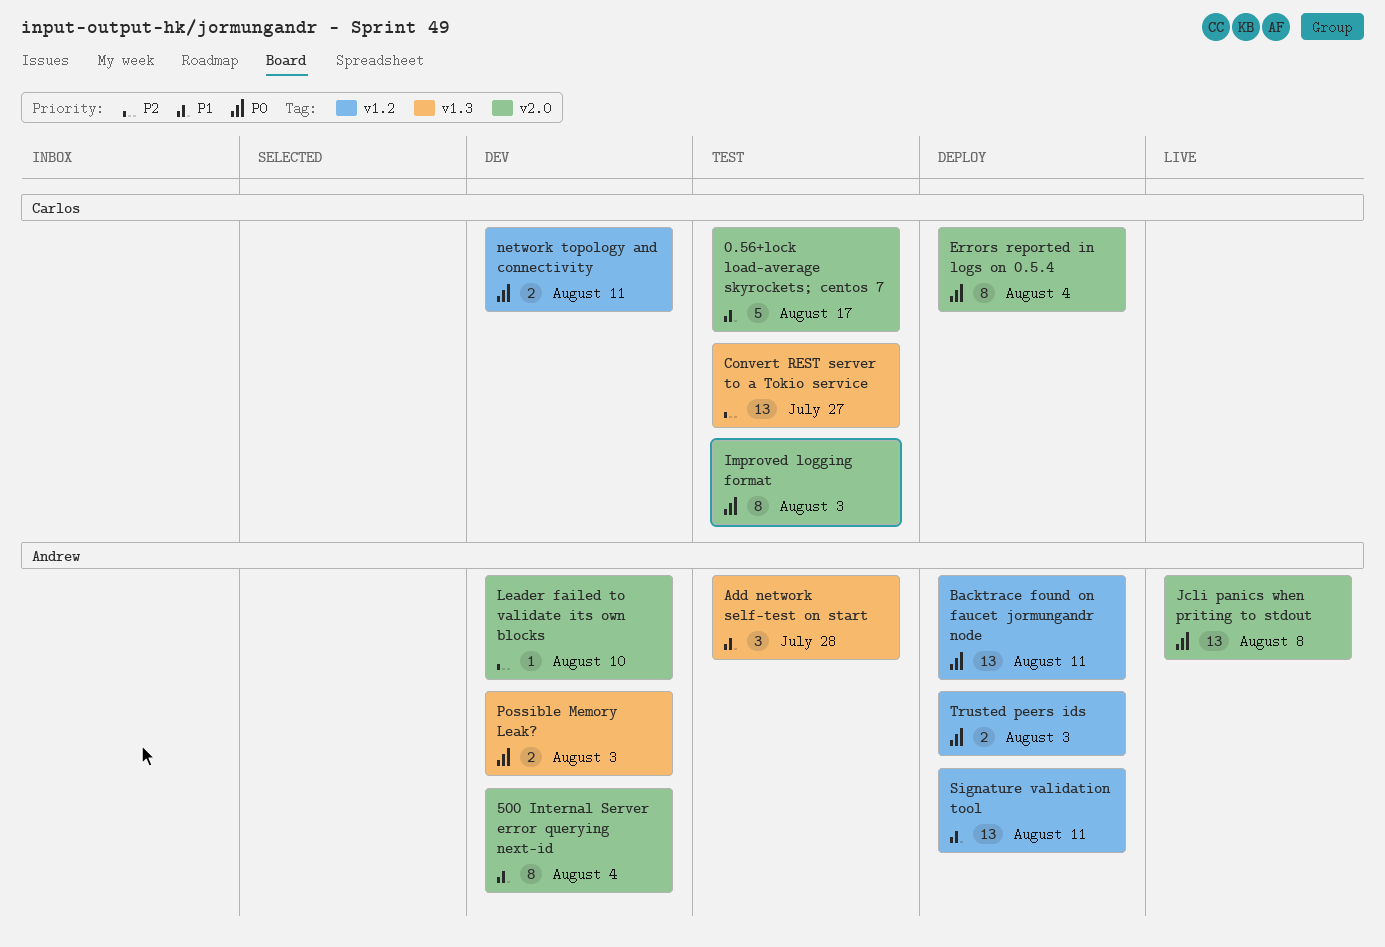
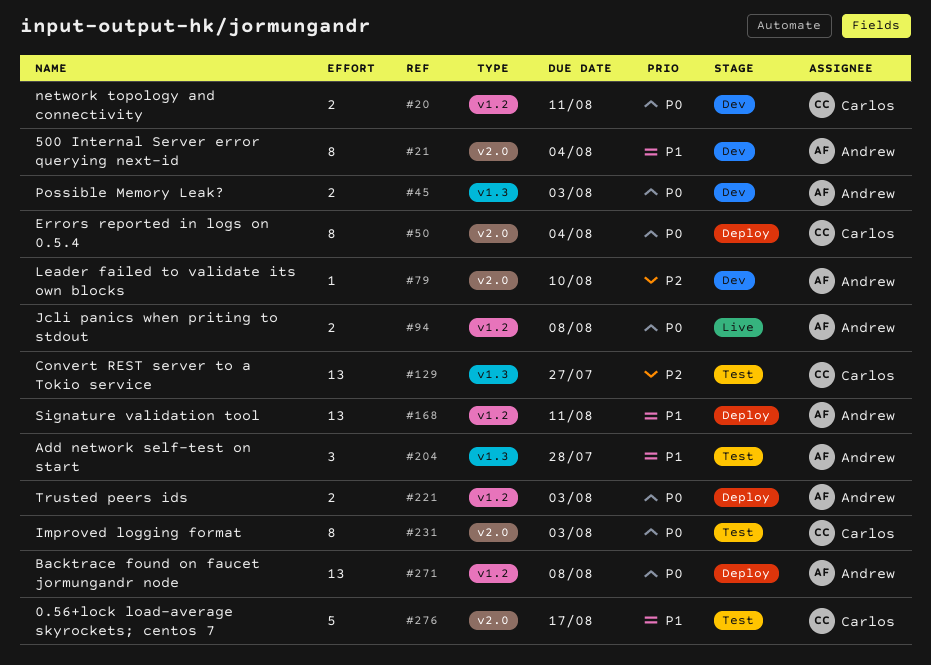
Backtrace found on faucet jormungandr node, due: Aug 11 -> Aug 8
Jcli panics when priting to stdout, label: v2.0 -> v1.2
Jcli panics when priting to stdout, estimate: 13 -> 2

